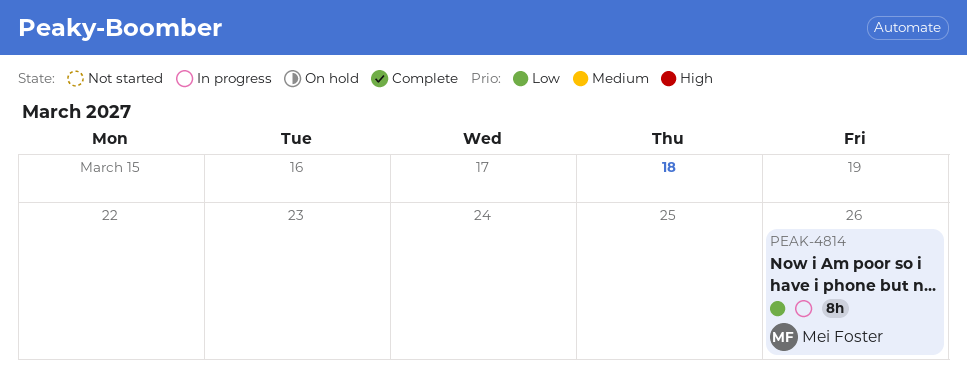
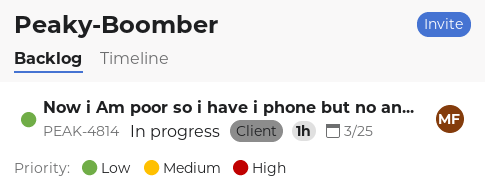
PEAK-4814, estimate: 8h -> 1h
PEAK-4814, due: Mar 26 -> Mar 25

